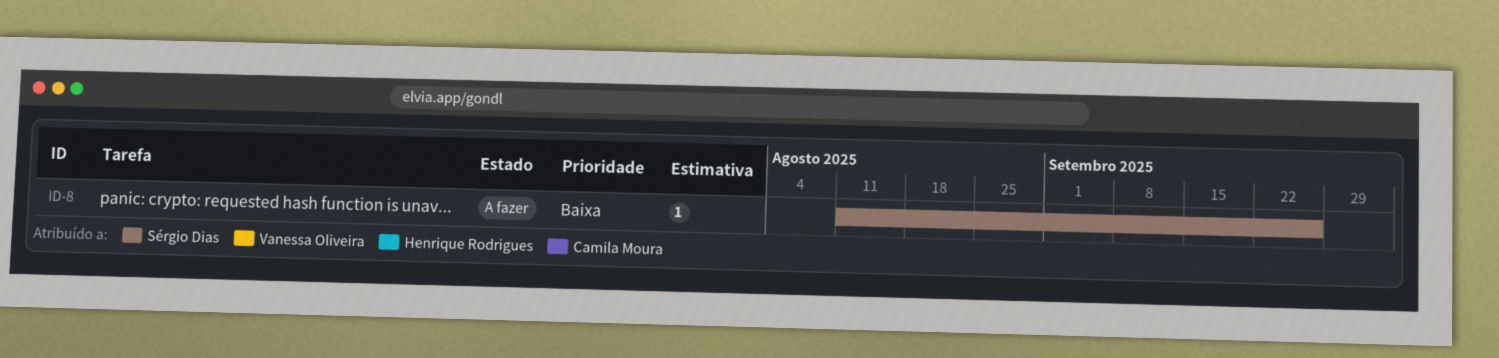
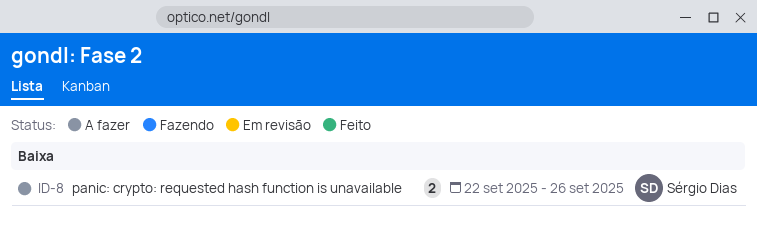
ID-8, estimate: 1 -> 2
ID-8, start: Aug 11 -> Sep 22

